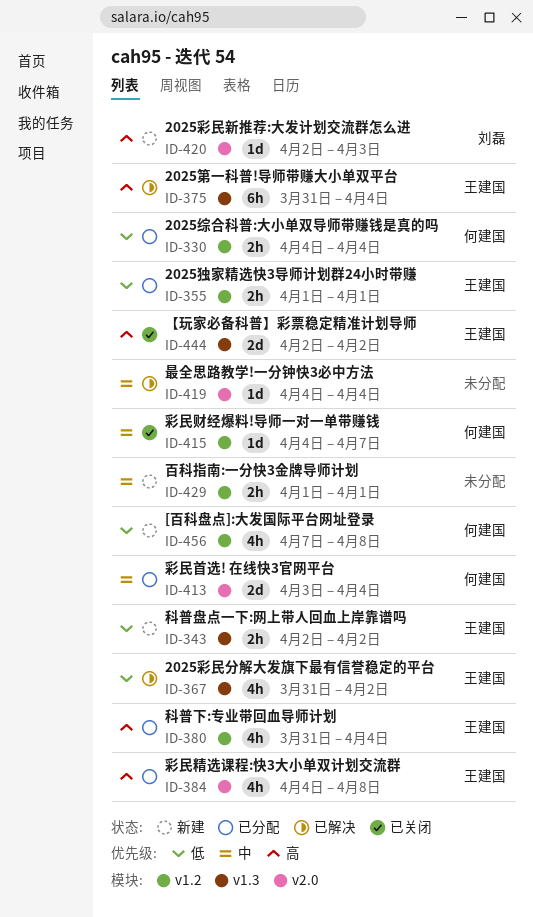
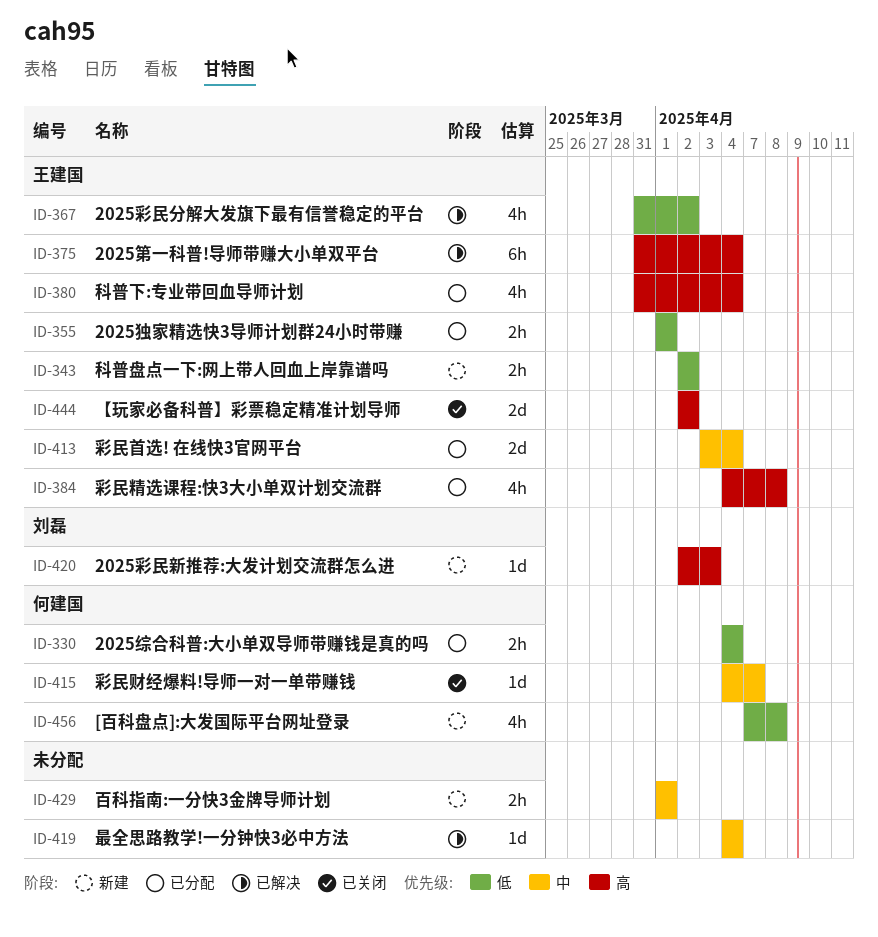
ID-413, owner: 何建国 -> 王建国

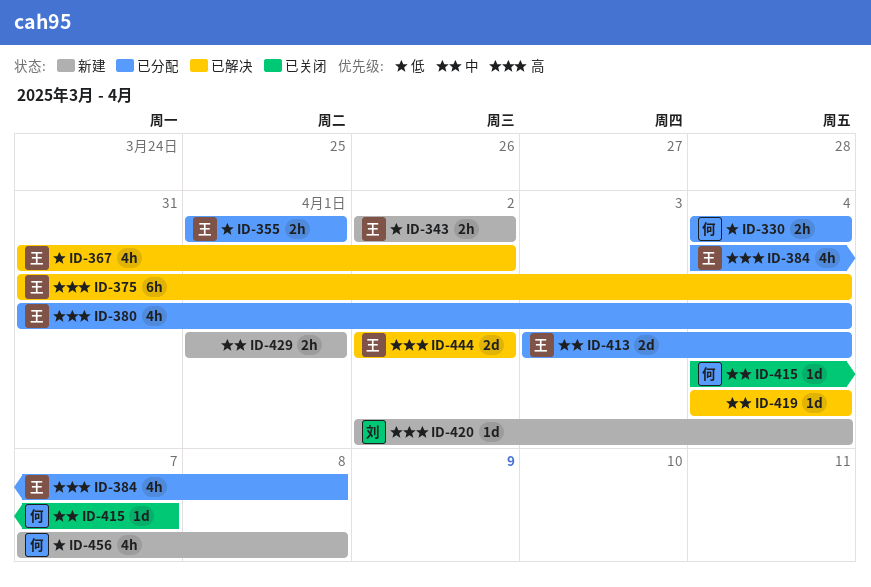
ID-420, due: Apr 3 -> Apr 4
ID-444, status: 已关闭 -> 已解决

